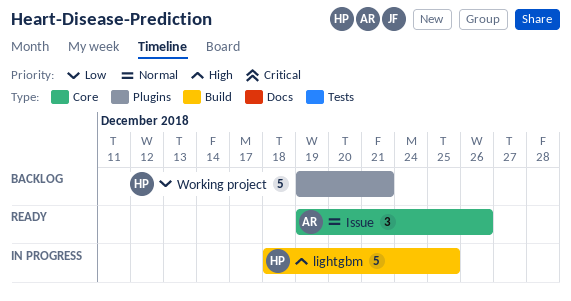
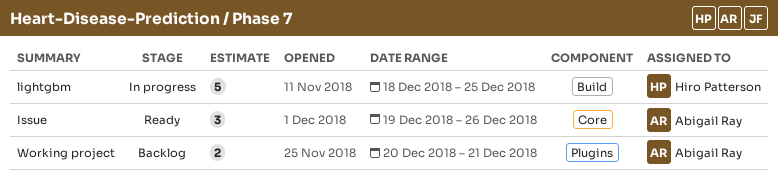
Working project, owner: Hiro Patterson -> Abigail Ray
Working project, estimate: 5 -> 2
Working project, start: Dec 19 -> Dec 20

